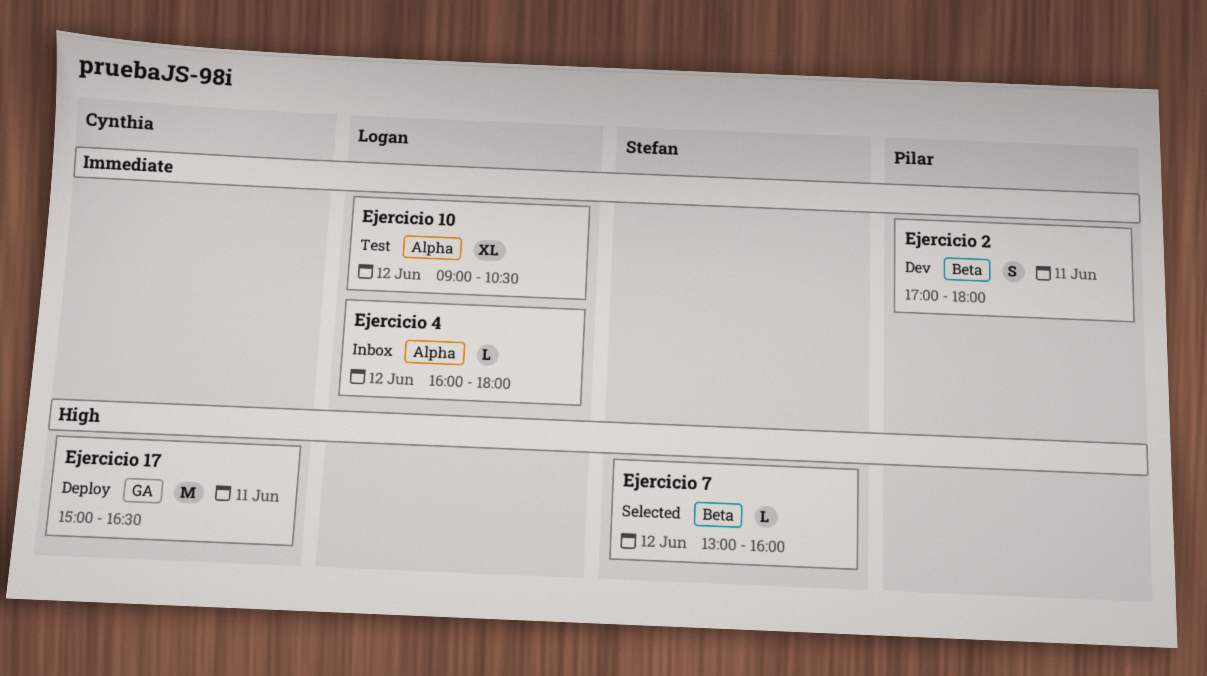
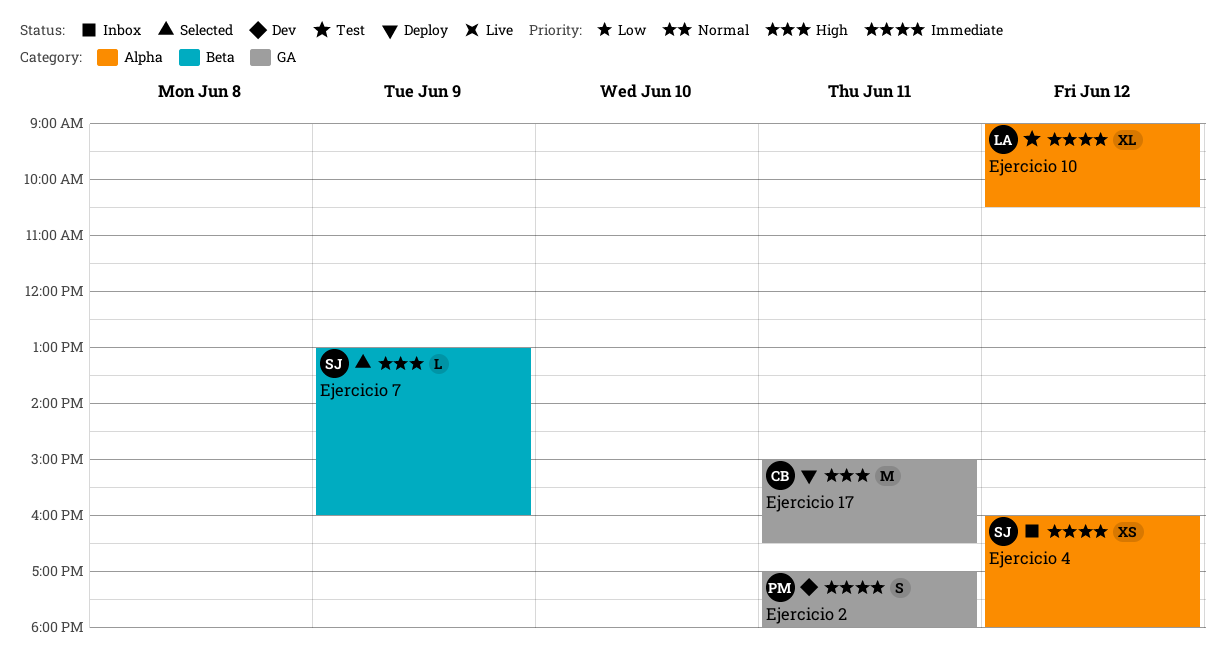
Ejercicio 2, label: Beta -> GA
Ejercicio 4, owner: Logan -> Stefan
Ejercicio 4, estimate: L -> XS
Ejercicio 7, day: Jun 12 -> Jun 9

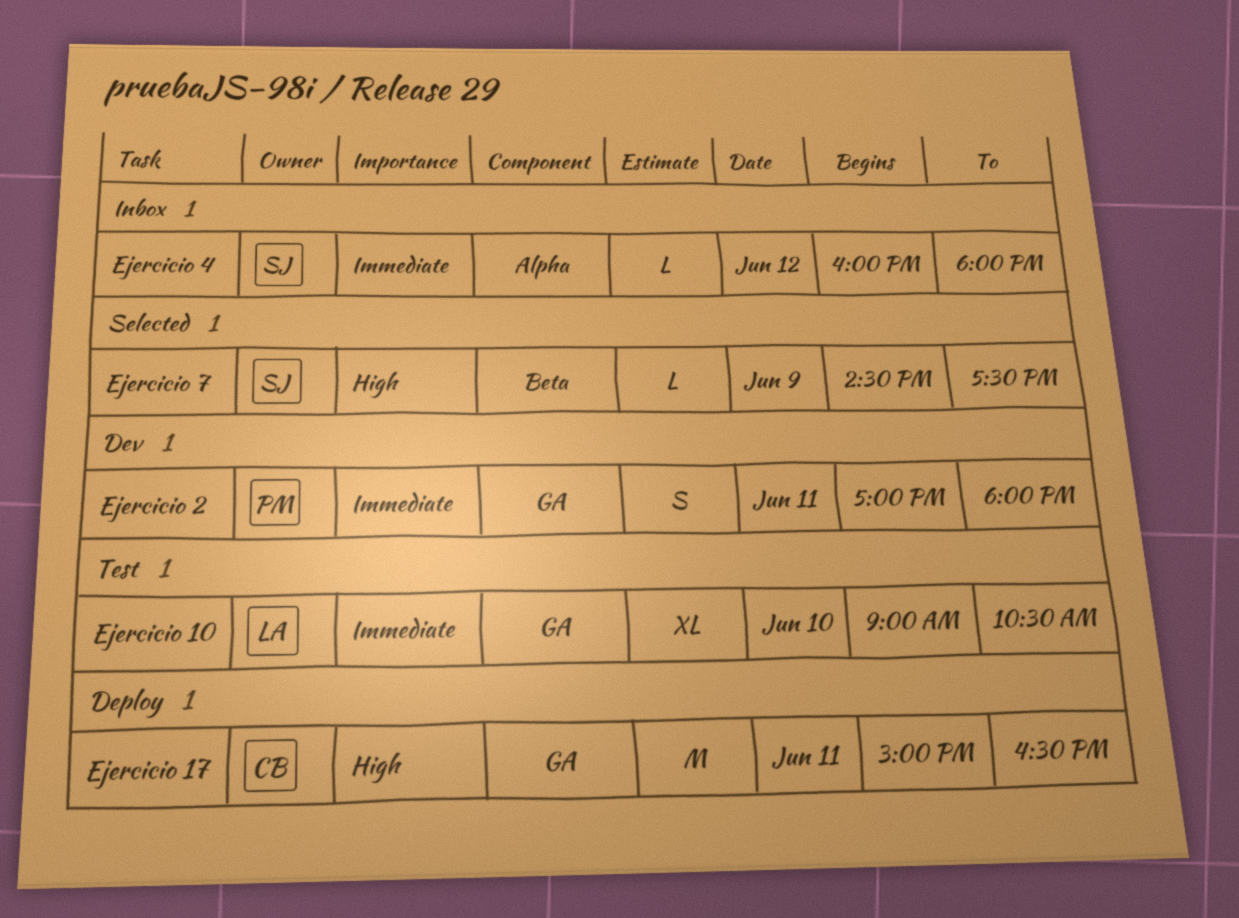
Ejercicio 10, label: Alpha -> GA
Ejercicio 10, day: Jun 12 -> Jun 10
Ejercicio 4, estimate: XS -> L
Ejercicio 7, begins: 13:00 -> 14:30
Ejercicio 7, ends: 16:00 -> 17:30

